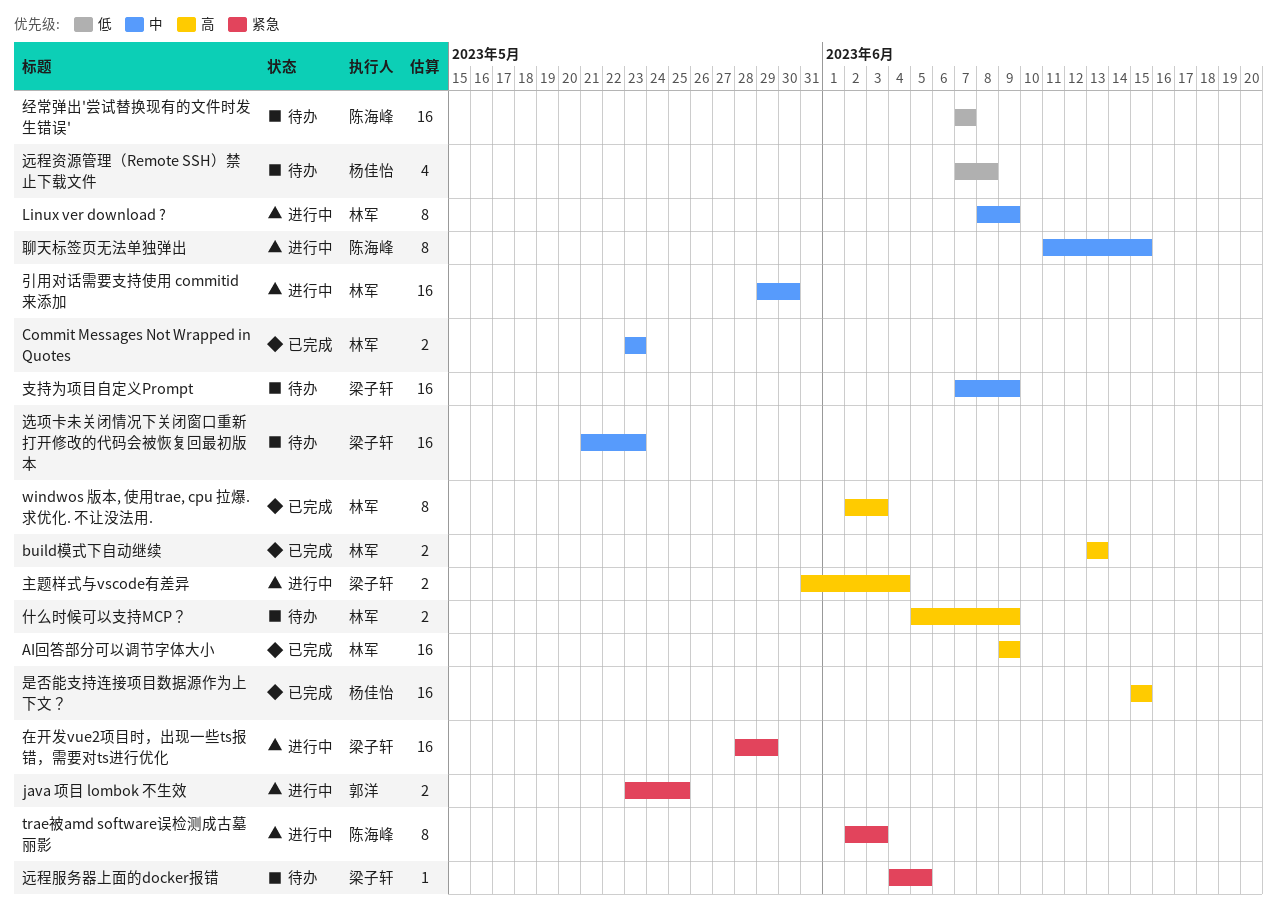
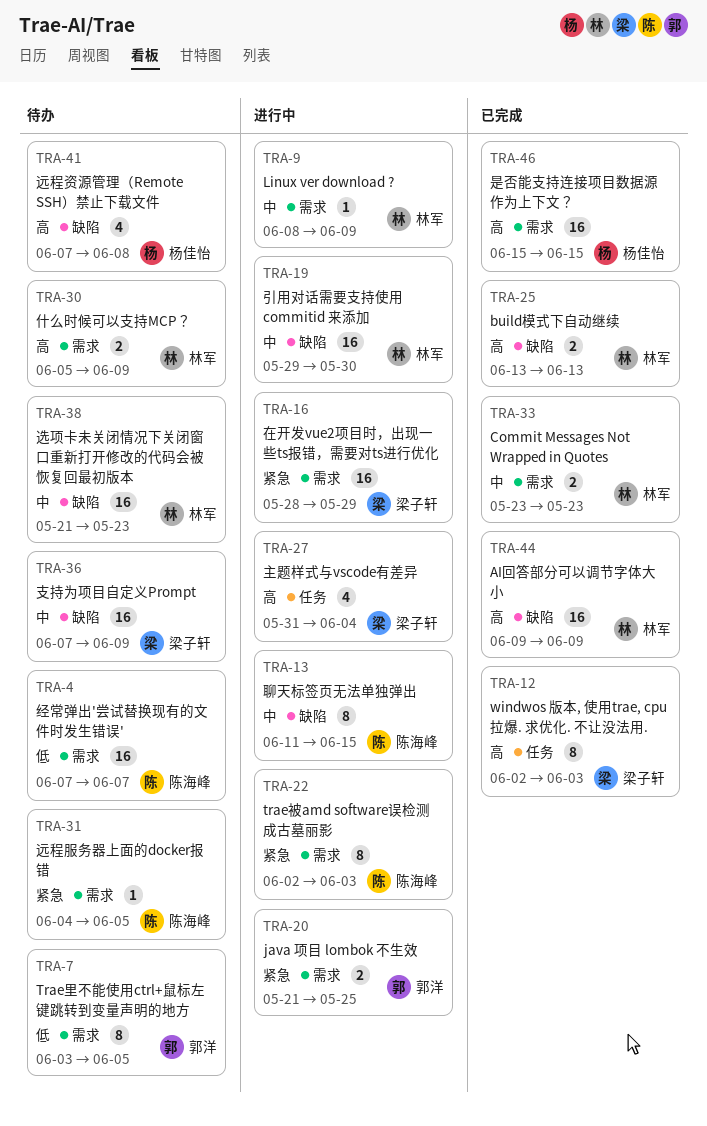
java 项目 lombok 不生效, start: May 23 -> May 21
Linux ver download ?, estimate: 8 -> 1
Trae里不能使用ctrl+鼠标左键跳转到变量声明的地方: none -> present
windwos 版本, 使用trae, cpu 拉爆. 求优化. 不让没法用., owner: 林军 -> 梁子轩
主题样式与vscode有差异, estimate: 2 -> 4
远程服务器上面的docker报错, owner: 梁子轩 -> 陈海峰
远程资源管理（Remote SSH）禁止下载文件, priority: 低 -> 高
选项卡未关闭情况下关闭窗口重新打开修改的代码会被恢复回最初版本, owner: 梁子轩 -> 林军

